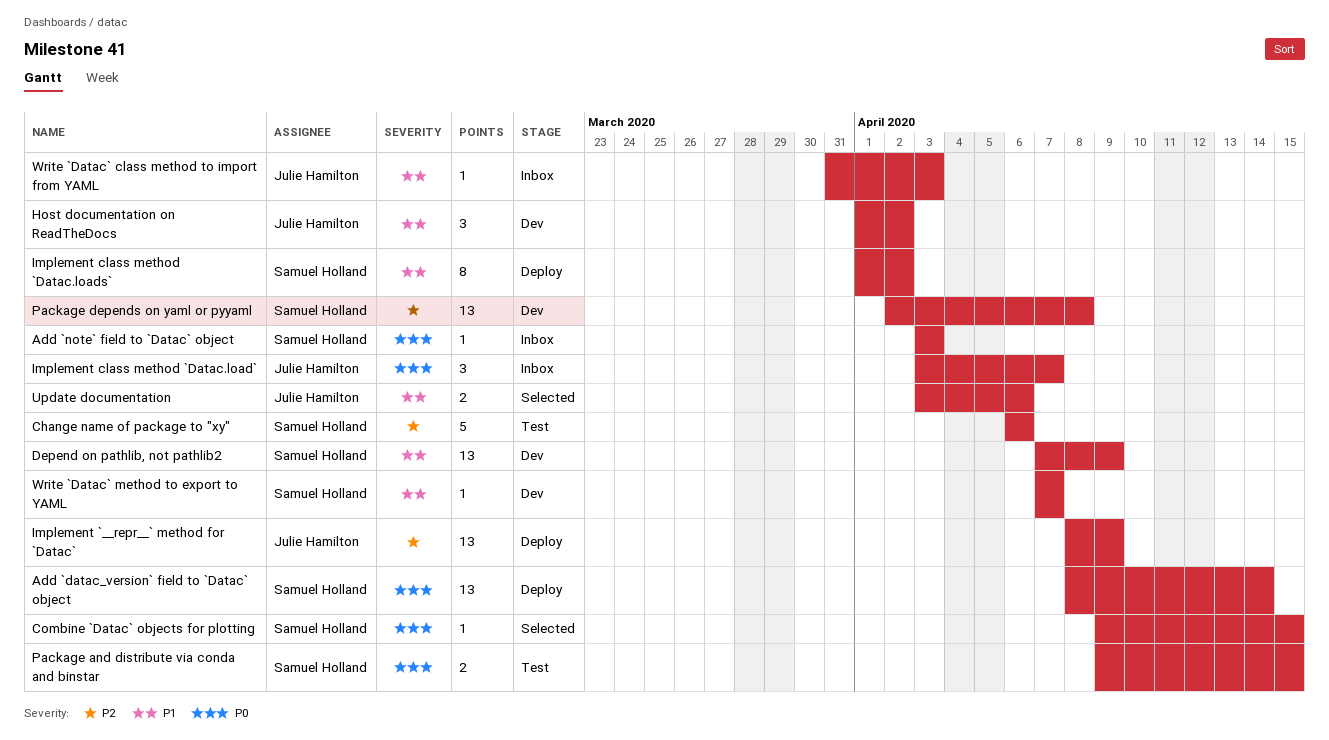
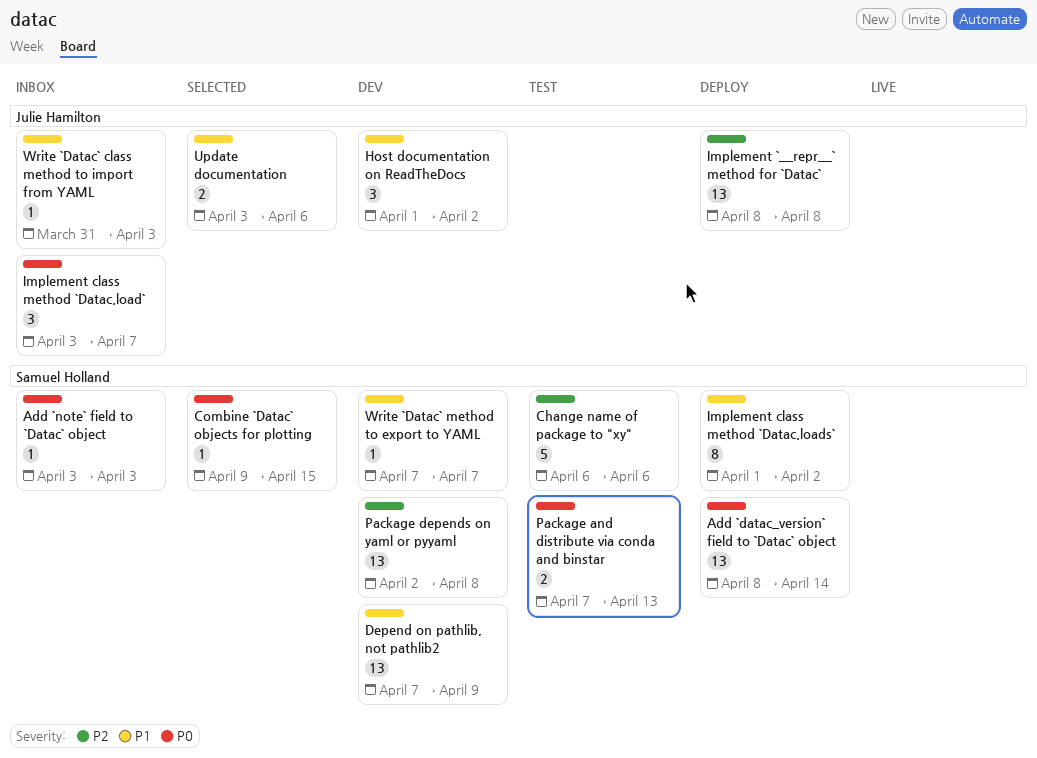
Implement `__repr__` method for `Datac`, due: Apr 9 -> Apr 8
Package and distribute via conda and binstar, start: Apr 9 -> Apr 7
Package and distribute via conda and binstar, due: Apr 15 -> Apr 13

